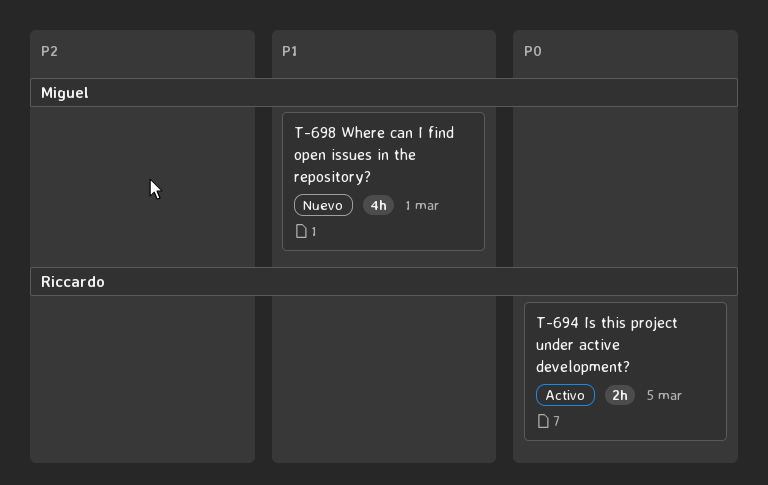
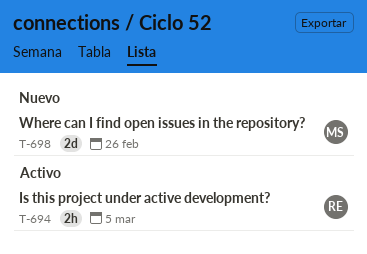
T-698, estimate: 4h -> 2d
T-698, due: Mar 1 -> Feb 26

